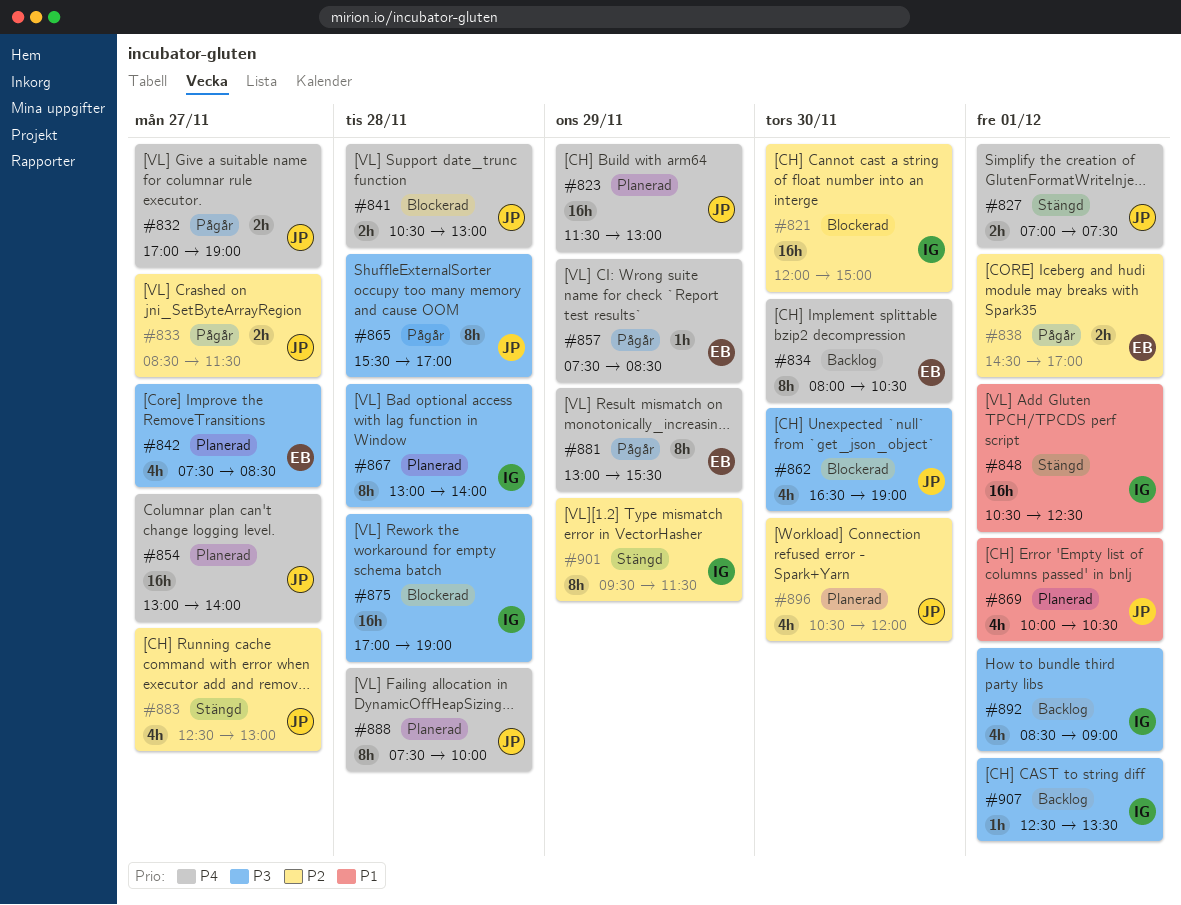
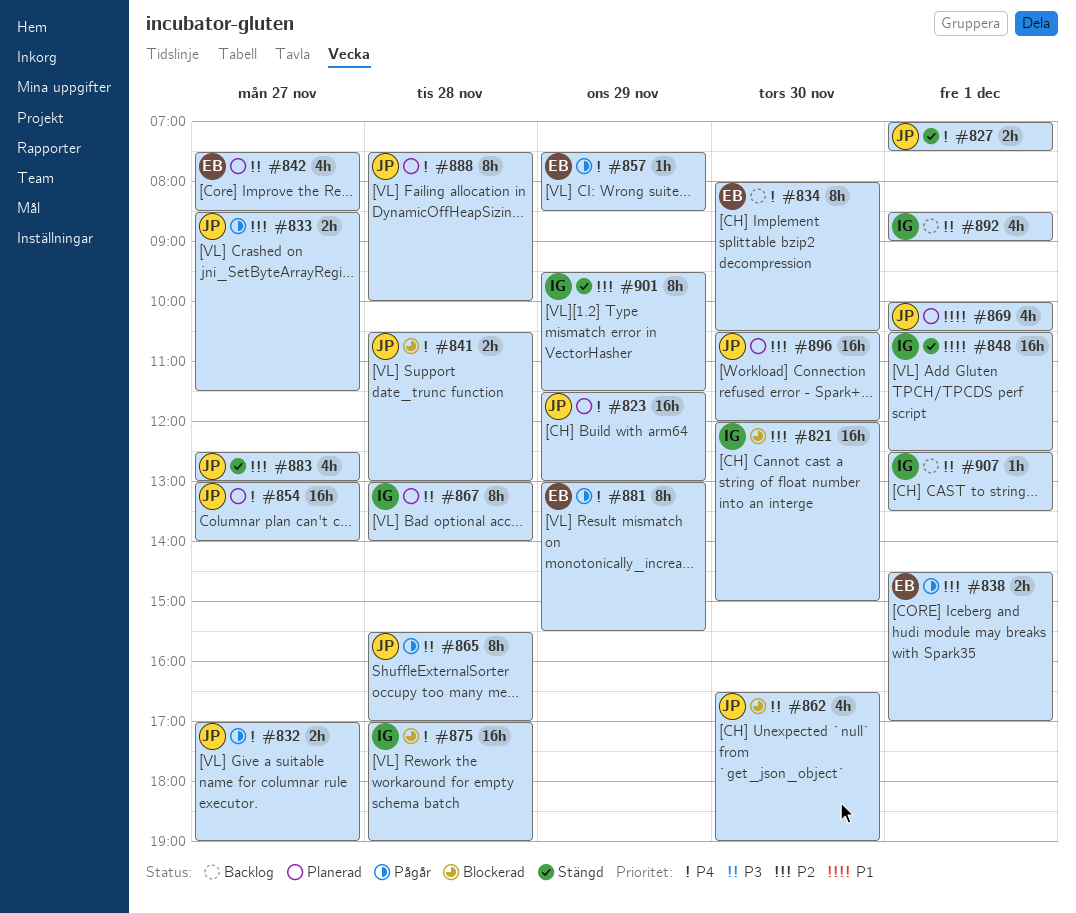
#875, priority: P3 -> P4
#896, estimate: 4h -> 16h

